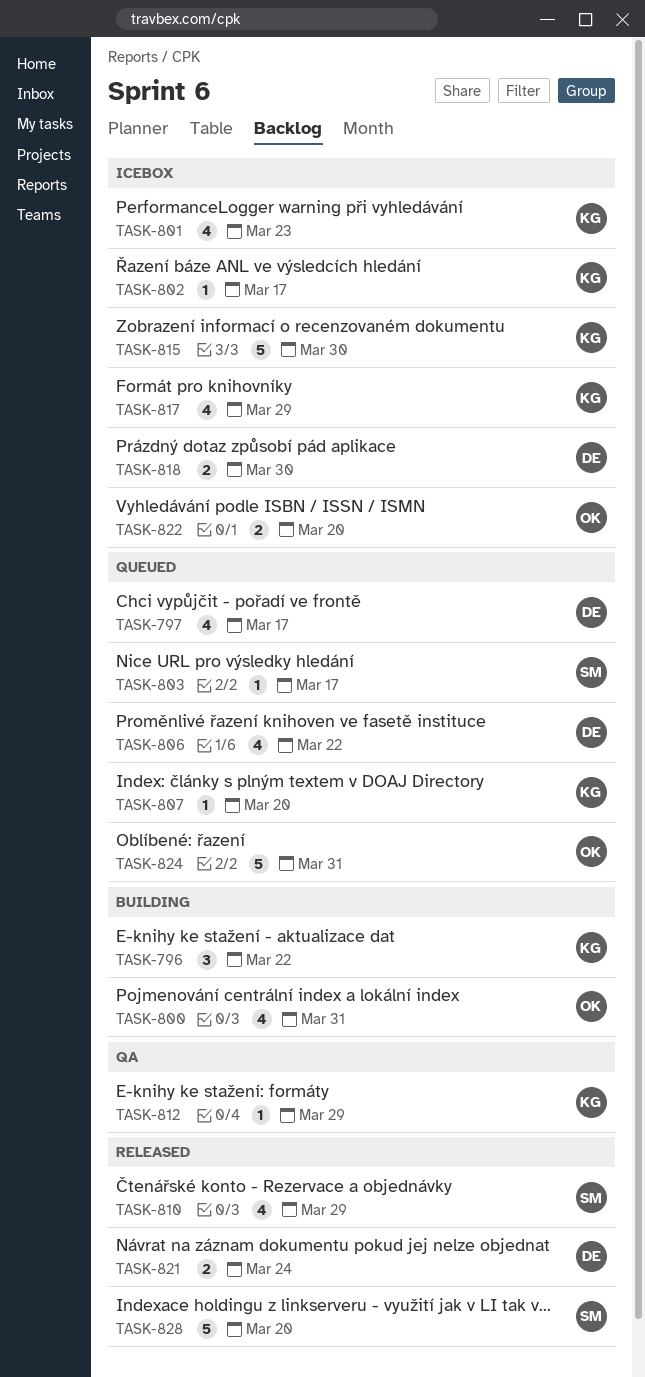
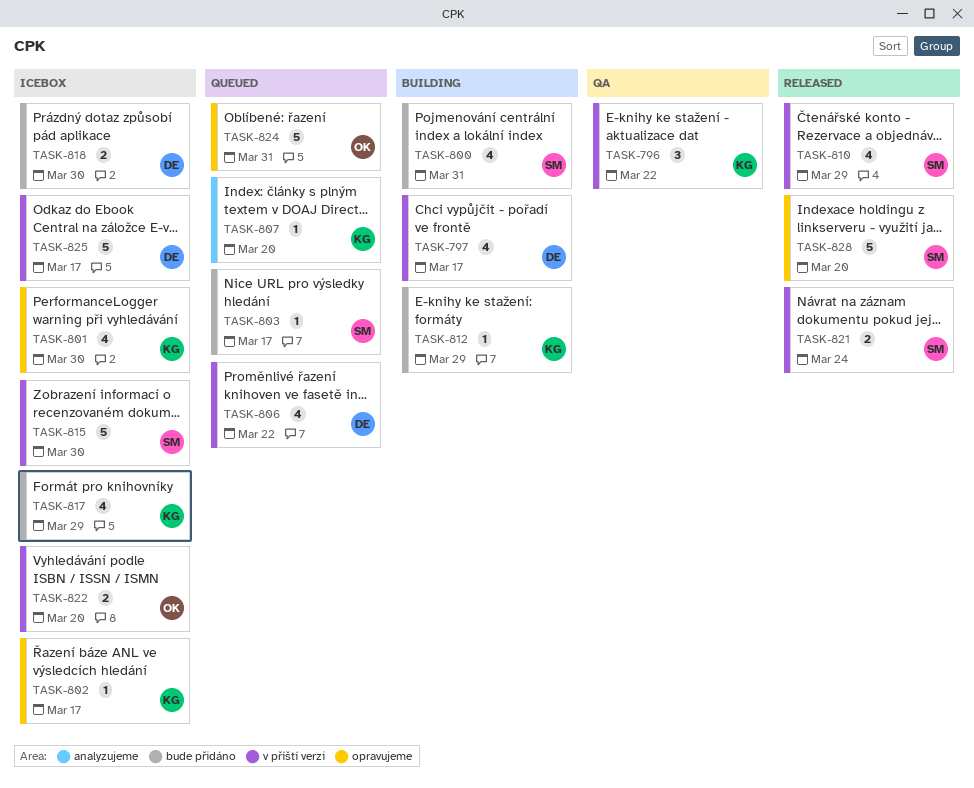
TASK-796, status: Building -> QA
TASK-797, status: Queued -> Building
TASK-800, owner: OK -> SM
TASK-801, due: Mar 23 -> Mar 30
TASK-812, status: QA -> Building
TASK-815, owner: KG -> SM
TASK-821, owner: DE -> SM
TASK-825: none -> present

